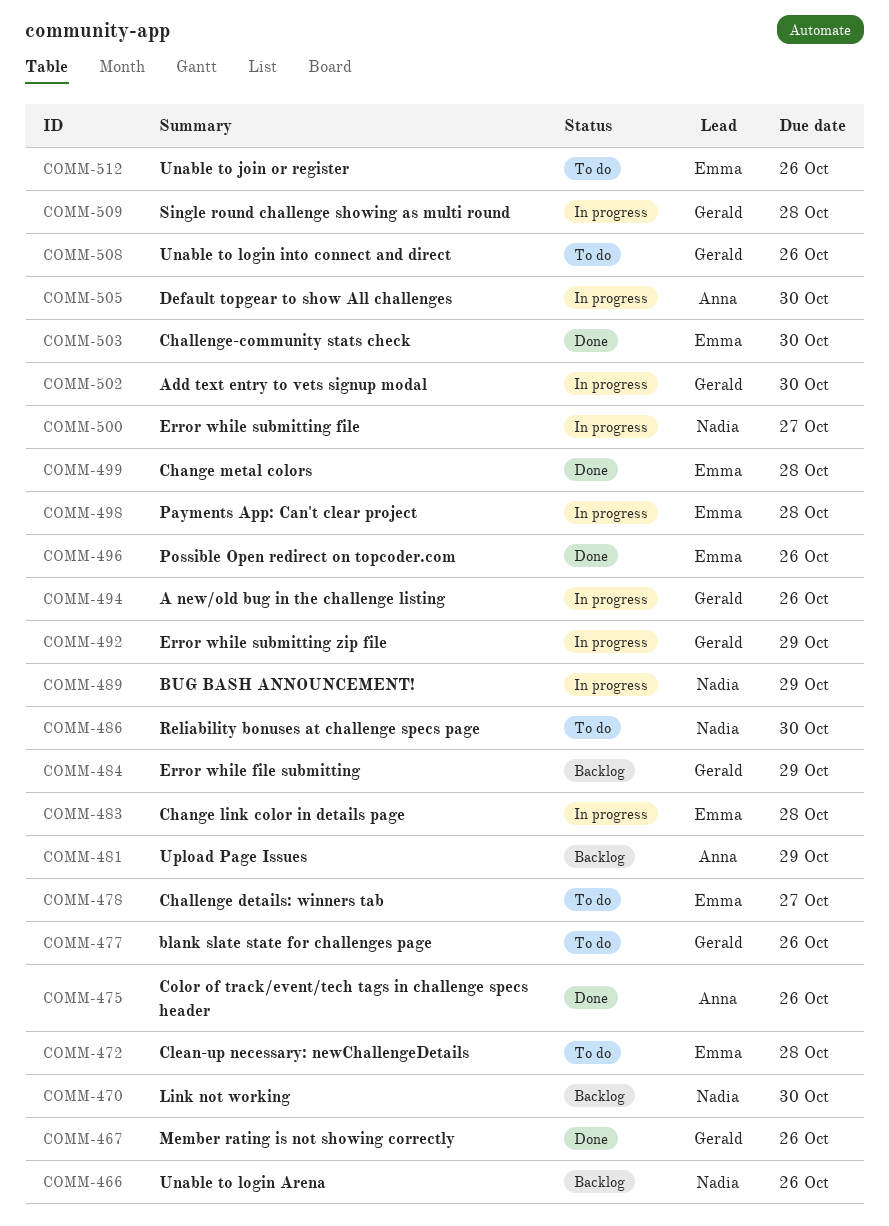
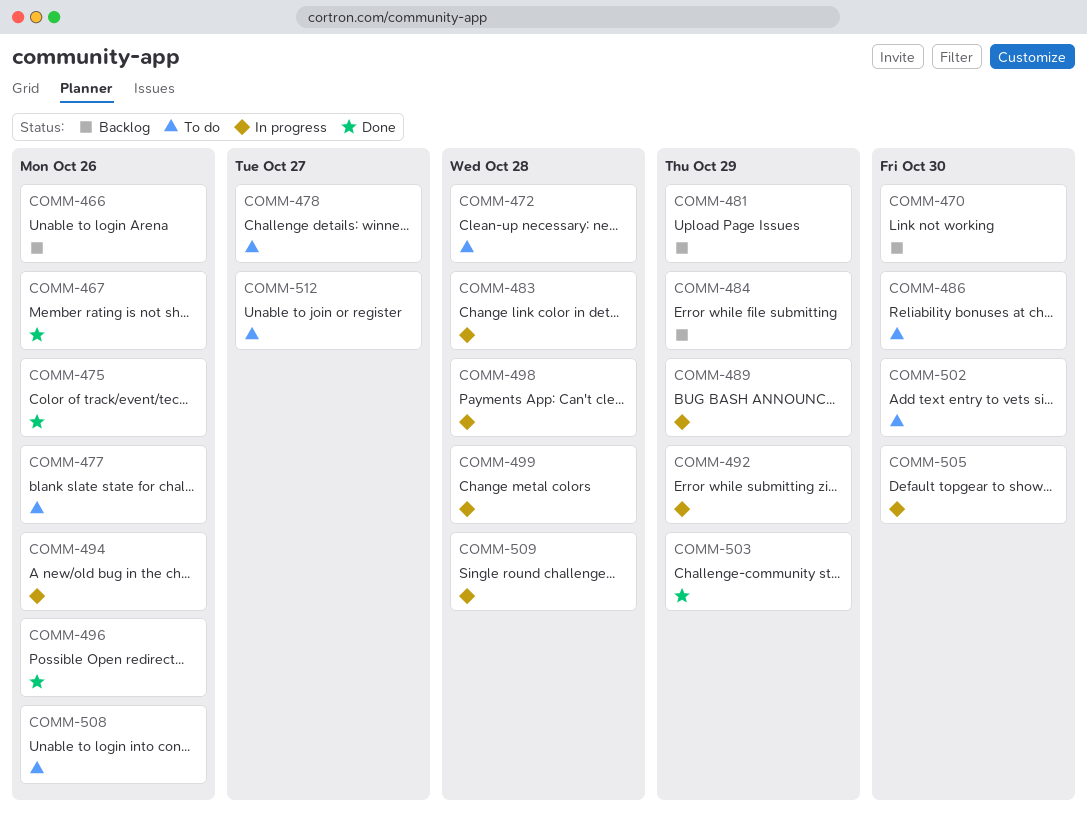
COMM-499, status: Done -> In progress
COMM-500: present -> none
COMM-502, status: In progress -> To do
COMM-503, due: Oct 30 -> Oct 29
COMM-512, due: Oct 26 -> Oct 27

